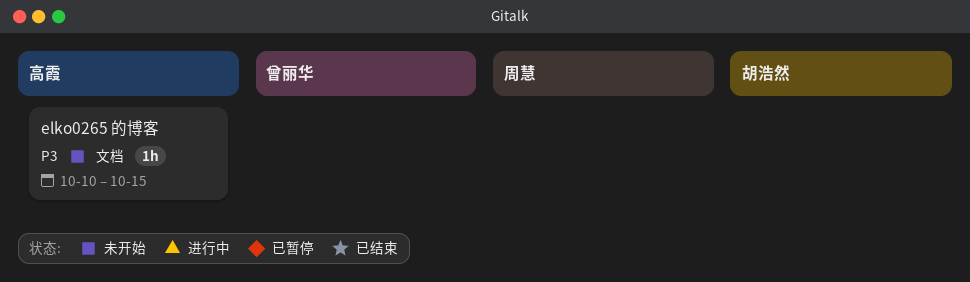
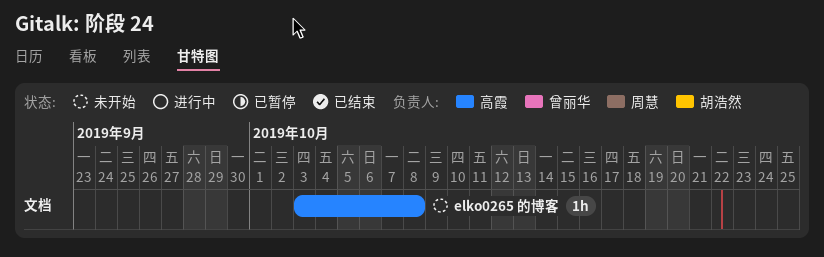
elko0265 的博客, start: Oct 10 -> Oct 3
elko0265 的博客, due: Oct 15 -> Oct 8

